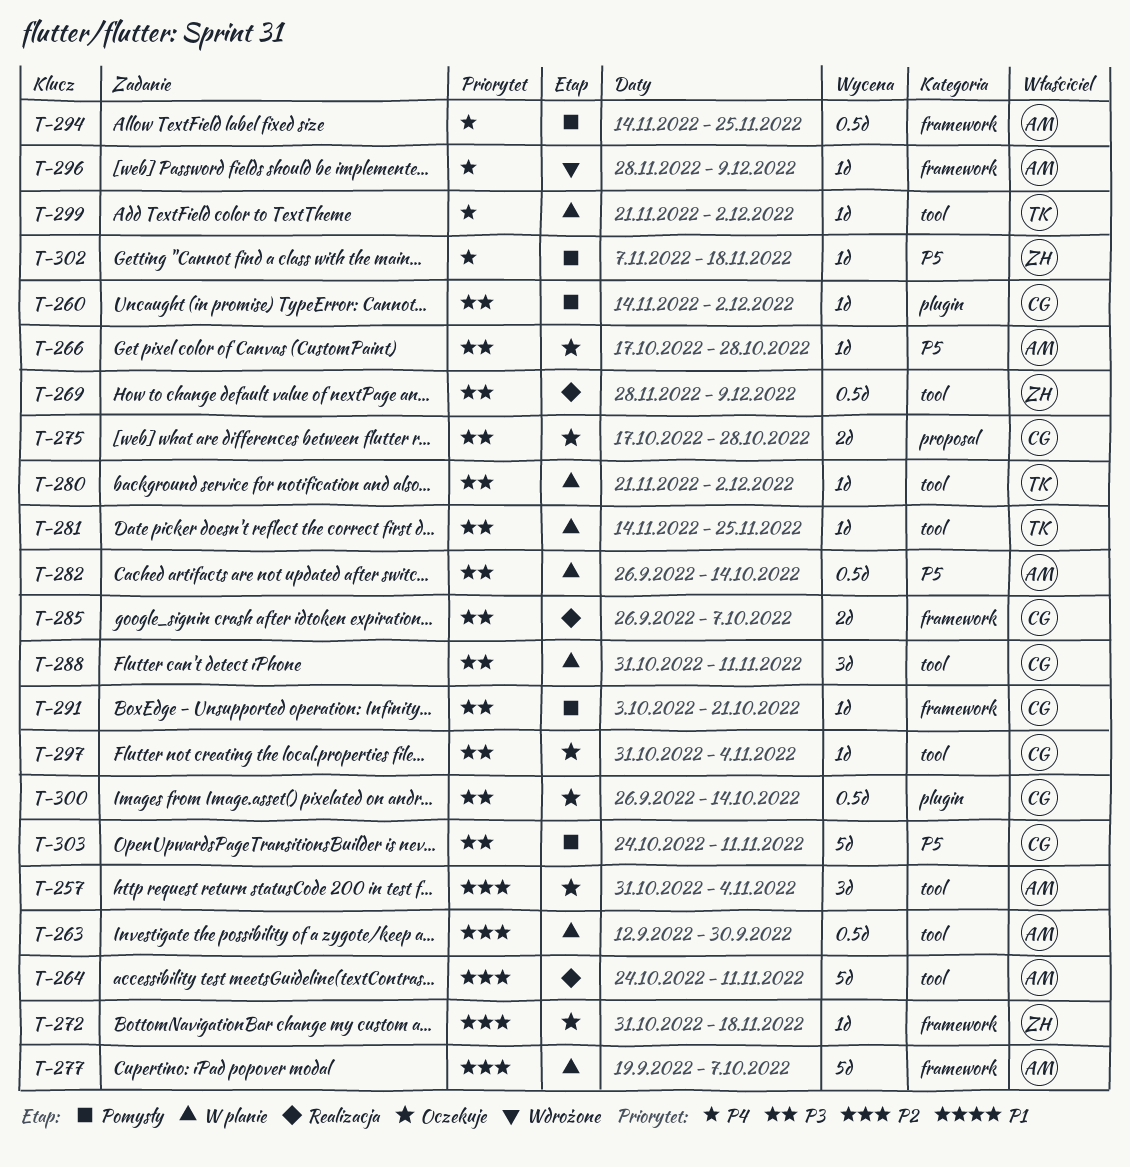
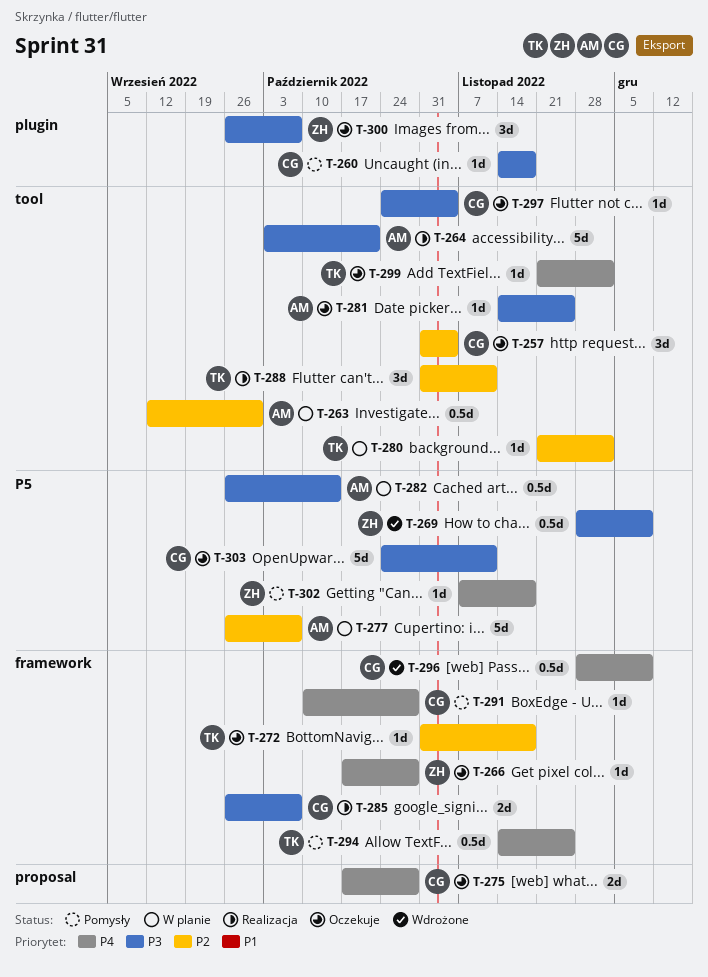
T-257, owner: AM -> CG
T-260, due: Dec 2 -> Nov 18
T-264, priority: P2 -> P3
T-264, start: Oct 24 -> Oct 3
T-264, due: Nov 11 -> Oct 21
T-266, owner: AM -> ZH
T-266, priority: P3 -> P4
T-266, label: P5 -> framework
T-269, status: Realizacja -> Wdrożone
T-269, label: tool -> P5
T-272, owner: ZH -> TK
T-275, priority: P3 -> P4
T-277, label: framework -> P5
T-277, start: Sep 19 -> Sep 26
T-280, priority: P3 -> P2
T-281, status: W planie -> Oczekuje
T-281, owner: TK -> AM
T-288, status: W planie -> Realizacja
T-288, owner: CG -> TK
T-288, priority: P3 -> P2
T-291, priority: P3 -> P4
T-291, start: Oct 3 -> Oct 10
T-291, due: Oct 21 -> Oct 28
T-294, owner: AM -> TK
T-296, owner: AM -> CG
T-296, estimate: 1d -> 0.5d
T-297, start: Oct 31 -> Oct 24
T-299, status: W planie -> Oczekuje
T-300, owner: CG -> ZH
T-300, estimate: 0.5d -> 3d
T-300, due: Oct 14 -> Oct 7
T-303, status: Pomysły -> Oczekuje

